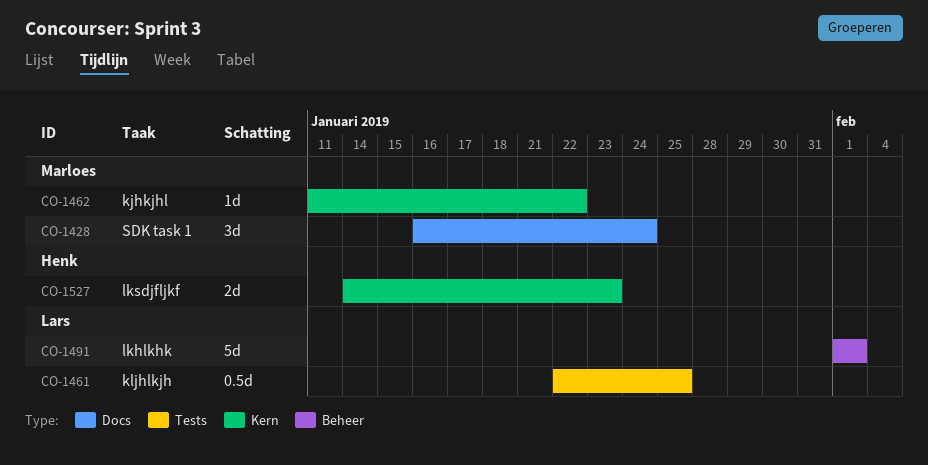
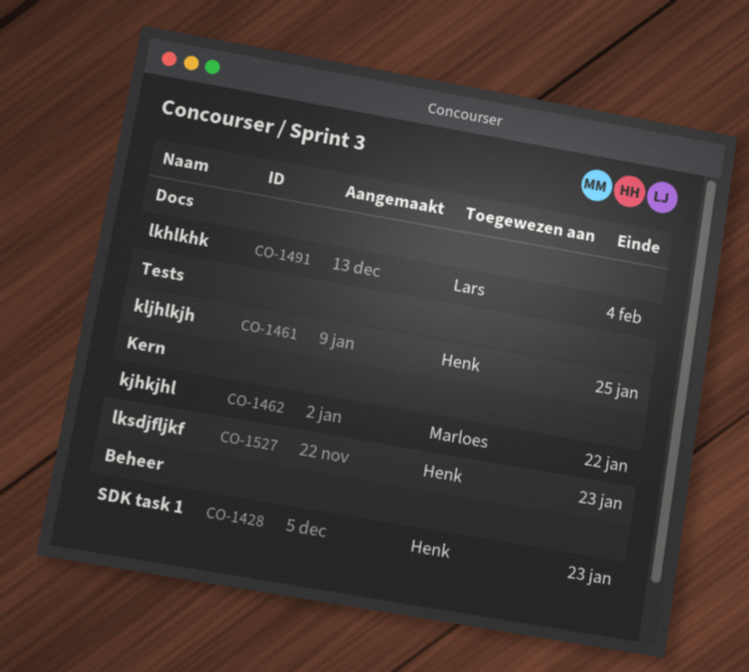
CO-1428, owner: Marloes -> Henk
CO-1428, label: Docs -> Beheer
CO-1428, due: Jan 24 -> Jan 23
CO-1461, owner: Lars -> Henk
CO-1491, label: Beheer -> Docs
CO-1491, due: Feb 1 -> Feb 4

